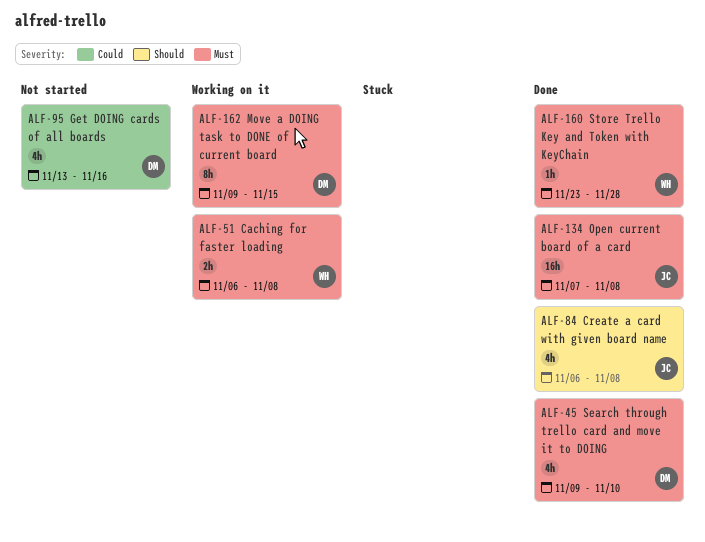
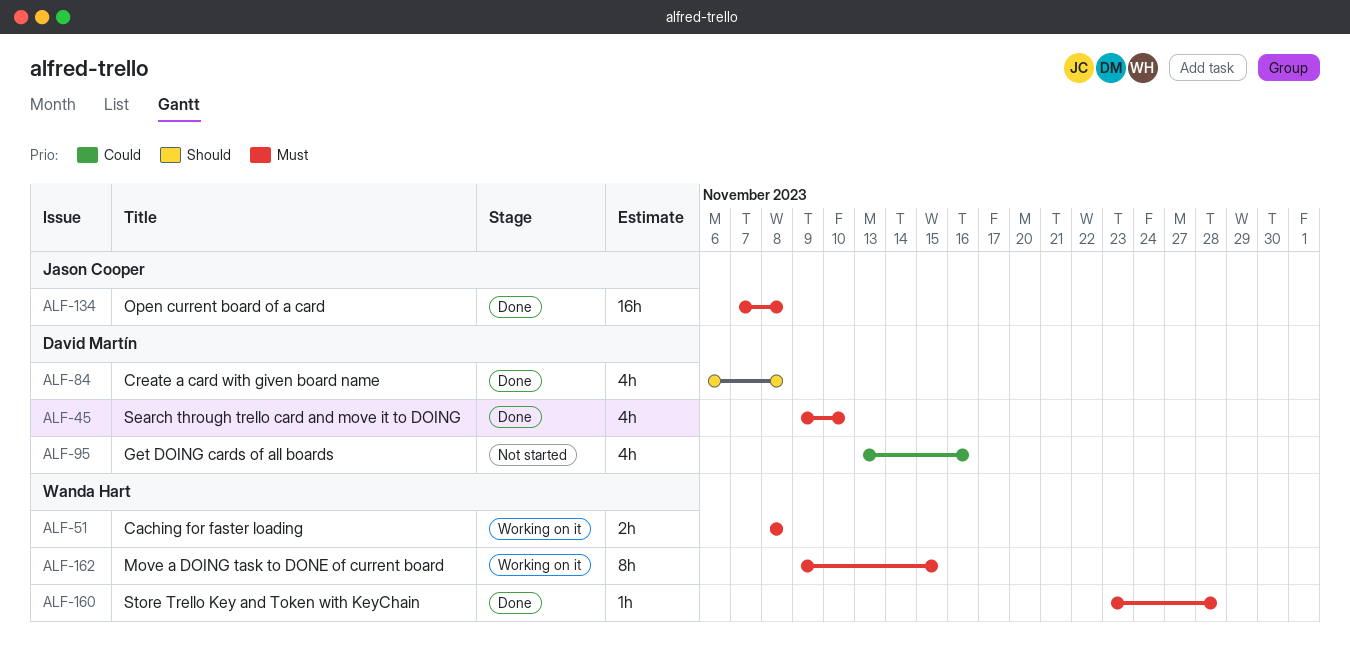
ALF-51, start: Nov 6 -> Nov 8
ALF-84, owner: Jason Cooper -> David Martín
ALF-162, owner: David Martín -> Wanda Hart

